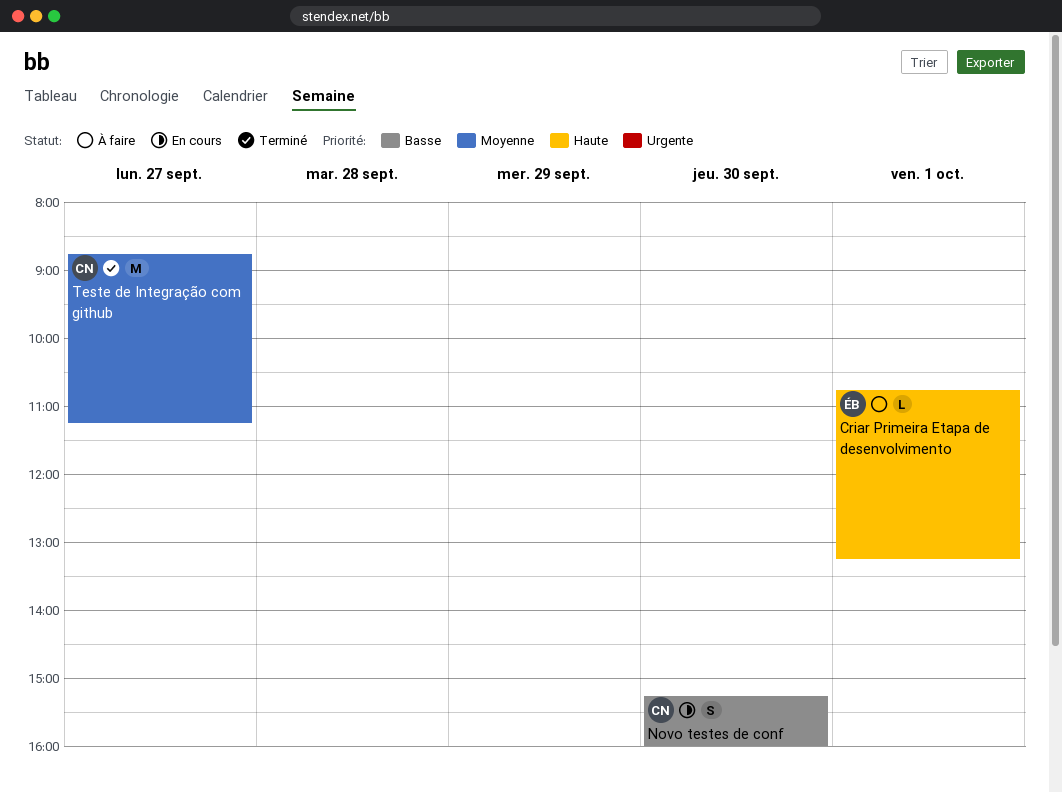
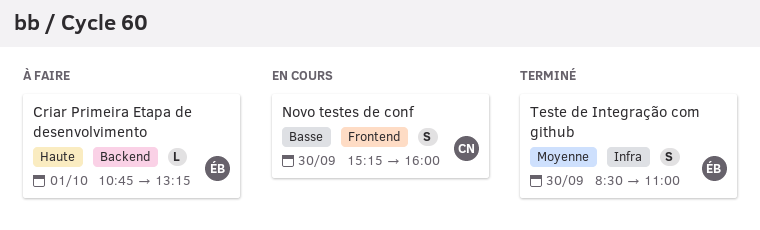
Teste de Integração com github, owner: CN -> ÉB
Teste de Integração com github, estimate: M -> S
Teste de Integração com github, day: Sep 27 -> Sep 30
Teste de Integração com github, begins: 08:45 -> 08:30
Teste de Integração com github, ends: 11:15 -> 11:00

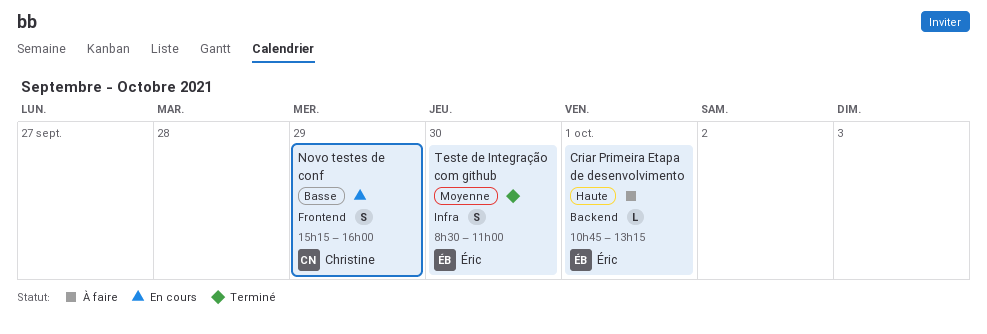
Novo testes de conf, day: Sep 30 -> Sep 29

